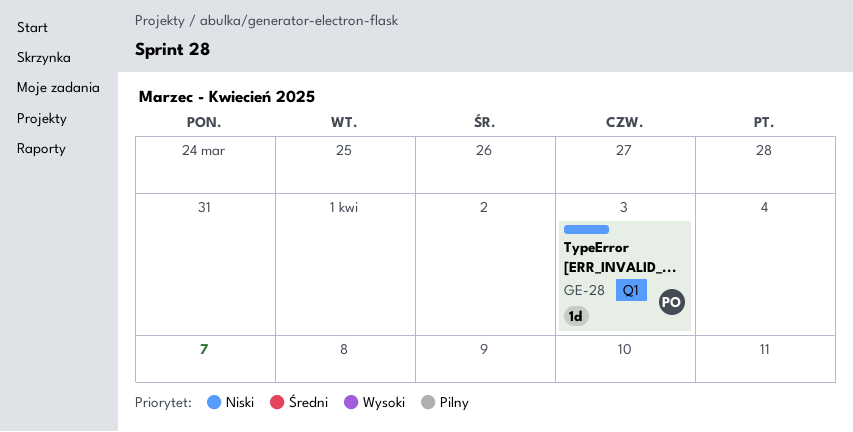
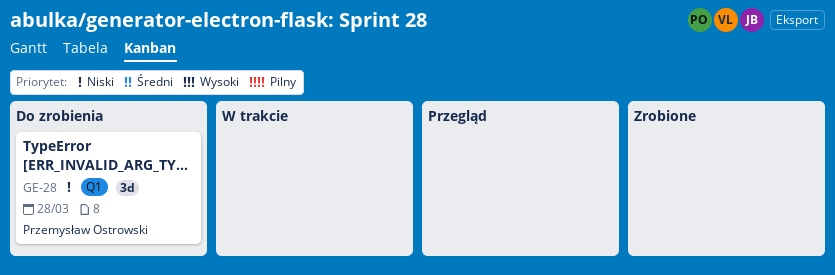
GE-28, estimate: 1d -> 3d
GE-28, due: Apr 3 -> Mar 28

